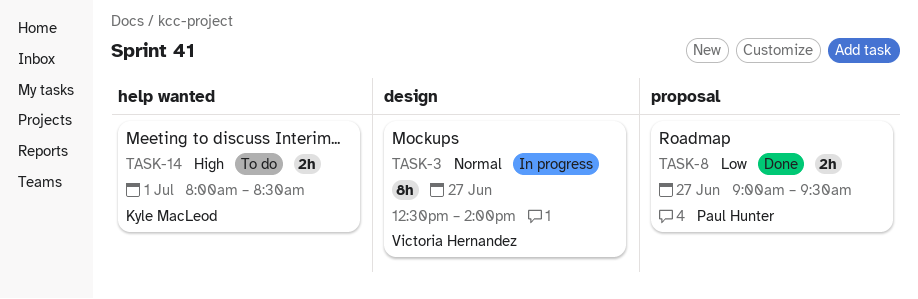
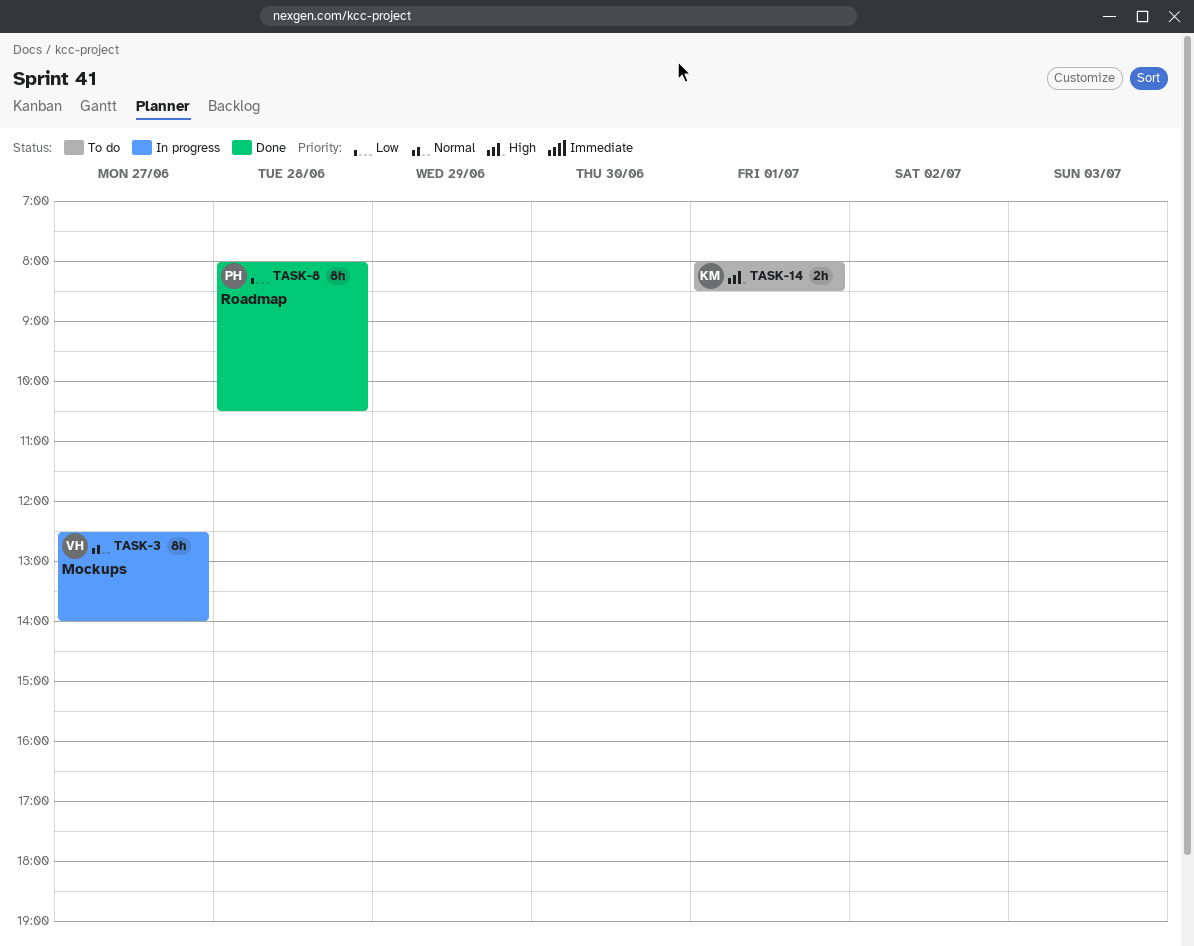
TASK-8, estimate: 2h -> 8h
TASK-8, day: Jun 27 -> Jun 28
TASK-8, begins: 09:00 -> 08:00
TASK-8, ends: 09:30 -> 10:30

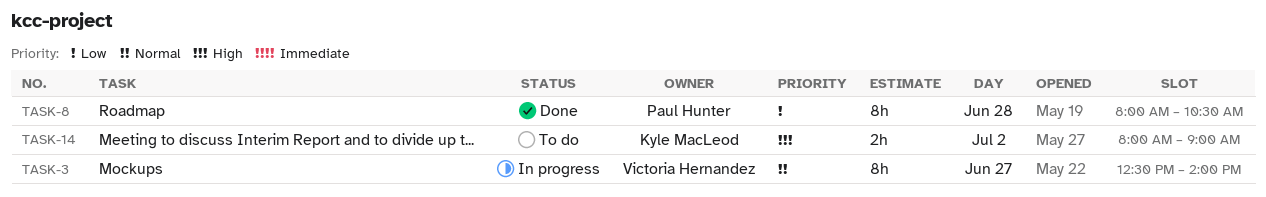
TASK-14, day: Jul 1 -> Jul 2
TASK-14, ends: 08:30 -> 09:00

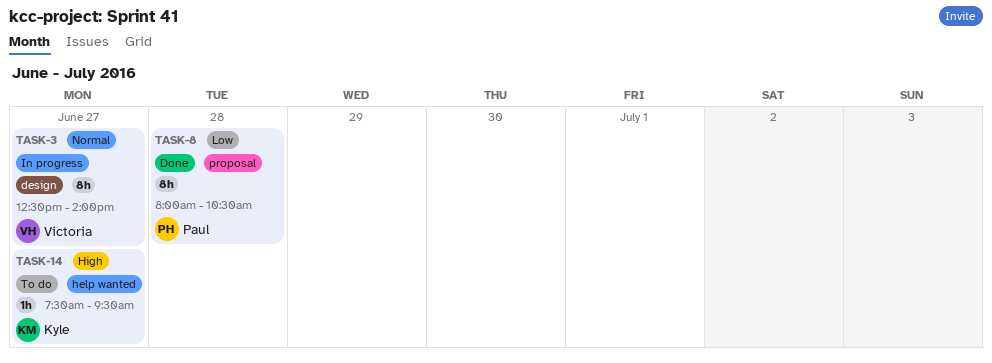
TASK-14, estimate: 2h -> 1h
TASK-14, day: Jul 2 -> Jun 27
TASK-14, begins: 08:00 -> 07:30
TASK-14, ends: 09:00 -> 09:30

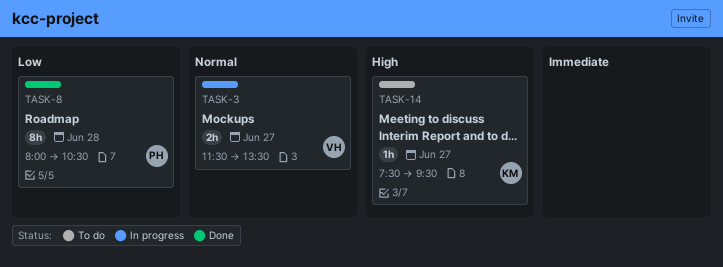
TASK-3, estimate: 8h -> 2h
TASK-3, begins: 12:30 -> 11:30
TASK-3, ends: 14:00 -> 13:30

